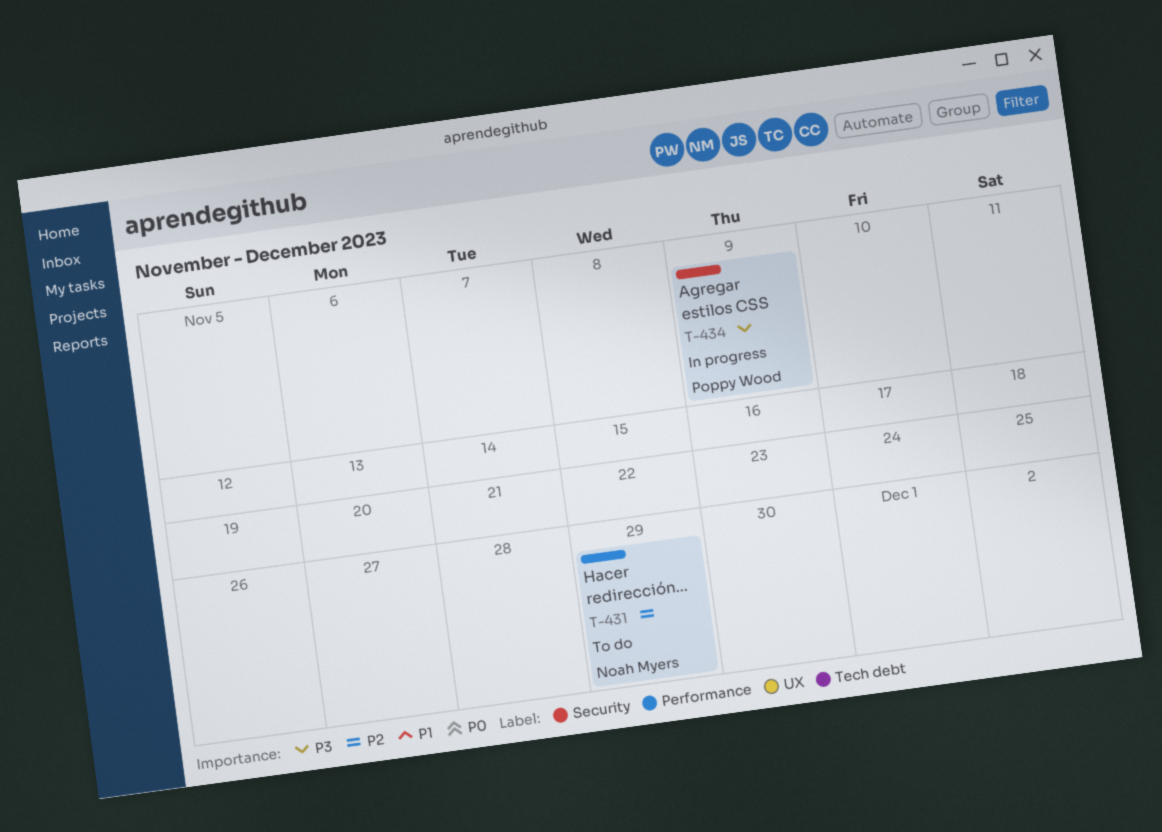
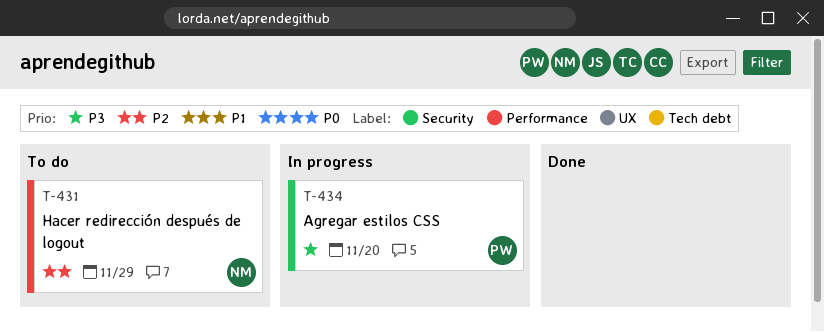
T-434, due: Nov 9 -> Nov 20

